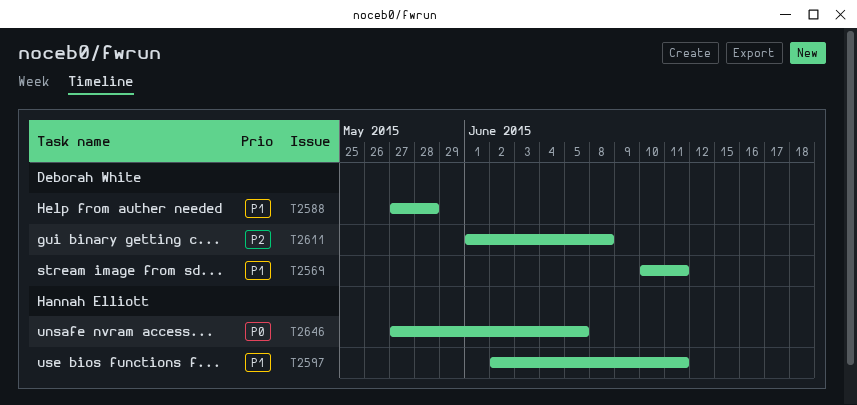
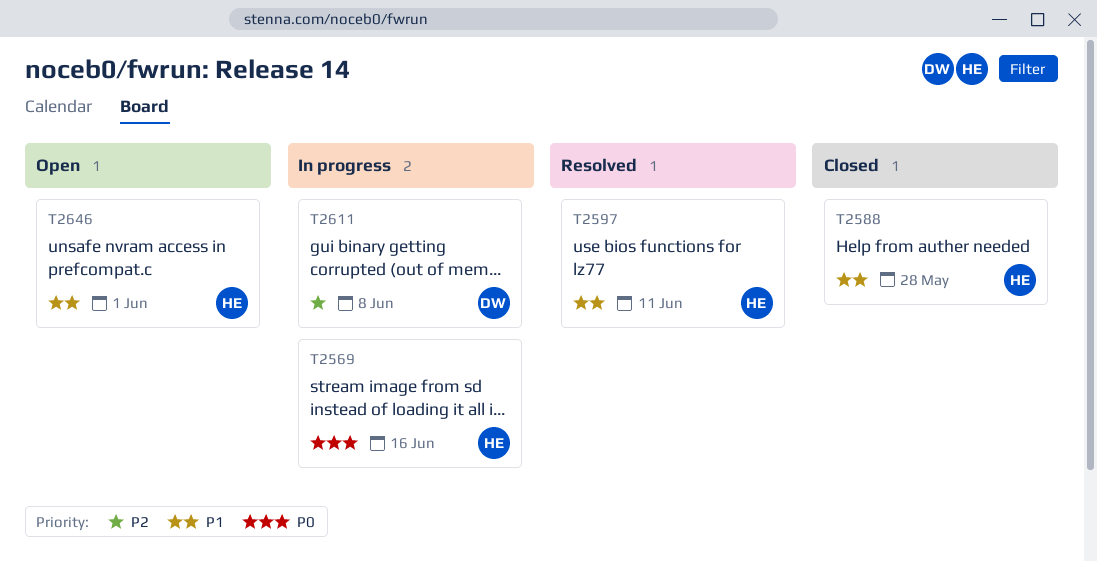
T2569, owner: Deborah White -> Hannah Elliott
T2569, priority: P1 -> P0
T2569, due: Jun 11 -> Jun 16
T2588, owner: Deborah White -> Hannah Elliott
T2646, priority: P0 -> P1
T2646, due: Jun 5 -> Jun 1

